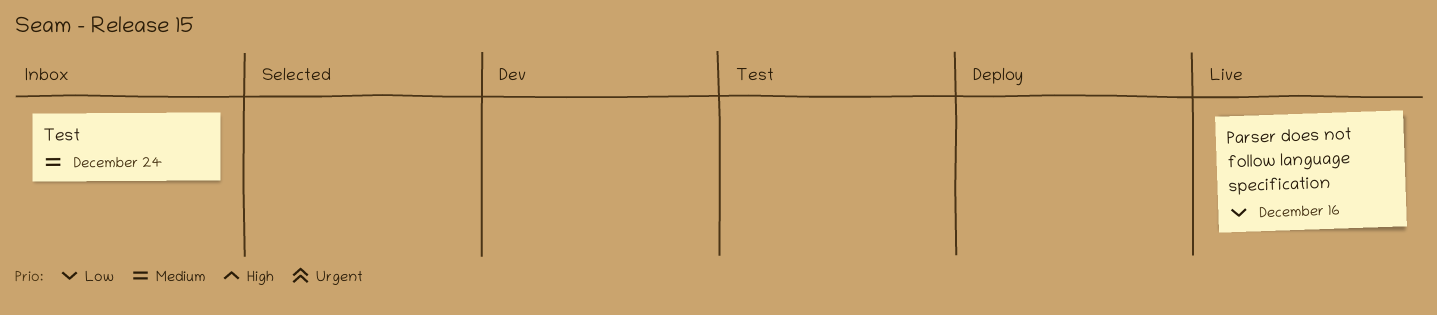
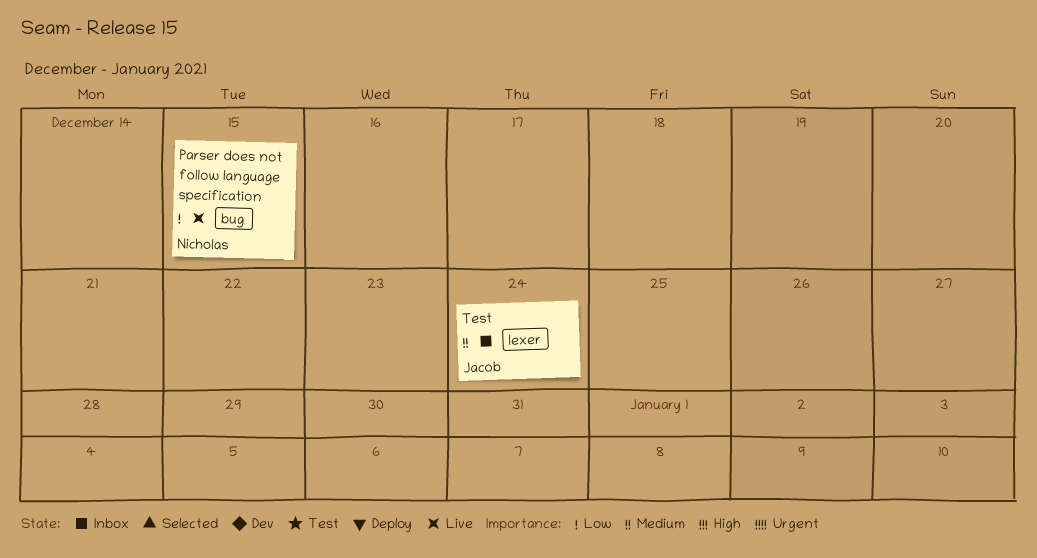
Parser does not follow language specification, due: Dec 16 -> Dec 15

